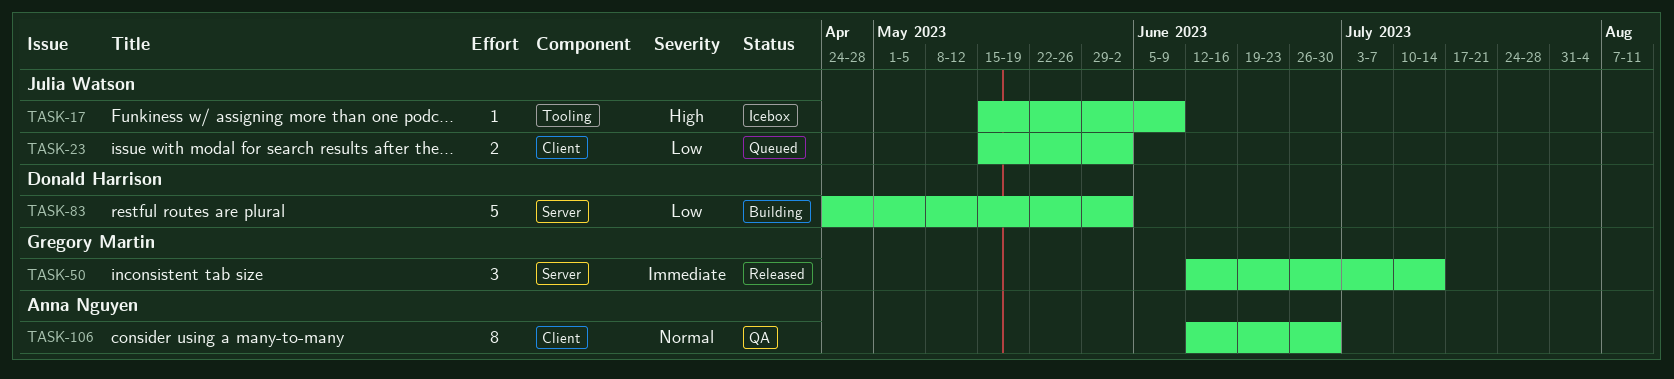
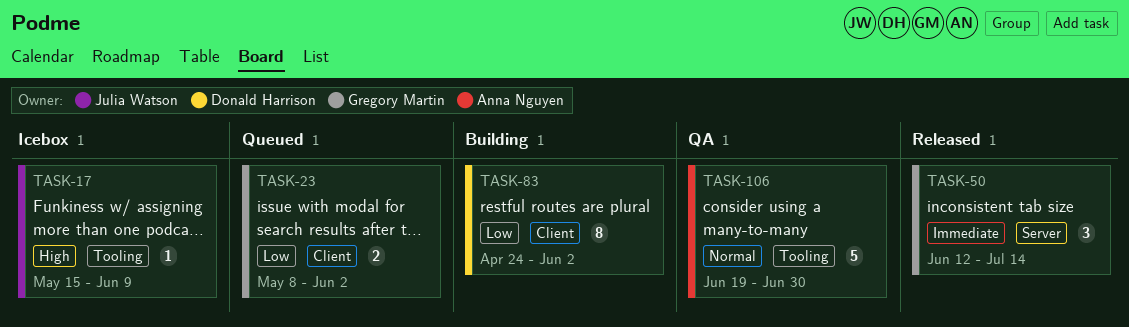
TASK-23, owner: Julia Watson -> Gregory Martin
TASK-23, start: May 15 -> May 8
TASK-83, label: Server -> Client
TASK-83, estimate: 5 -> 8
TASK-106, label: Client -> Tooling
TASK-106, estimate: 8 -> 5
TASK-106, start: Jun 12 -> Jun 19

